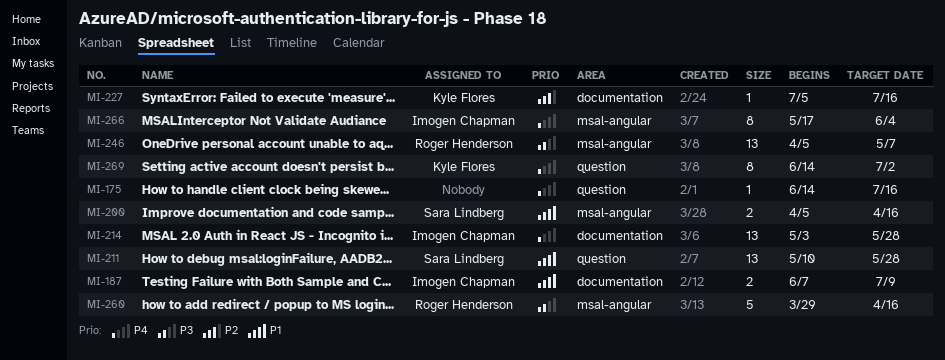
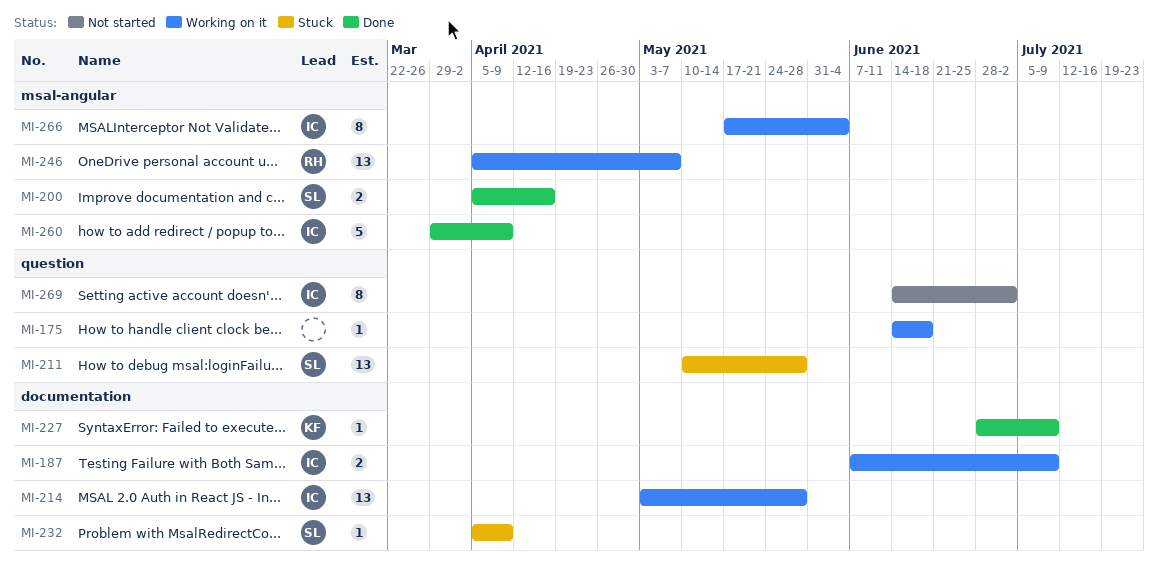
MI-175, due: Jul 16 -> Jun 18
MI-227, start: Jul 5 -> Jun 28
MI-227, due: Jul 16 -> Jul 9
MI-232: none -> present
MI-260, owner: Roger Henderson -> Imogen Chapman
MI-260, due: Apr 16 -> Apr 9
MI-269, owner: Kyle Flores -> Imogen Chapman

